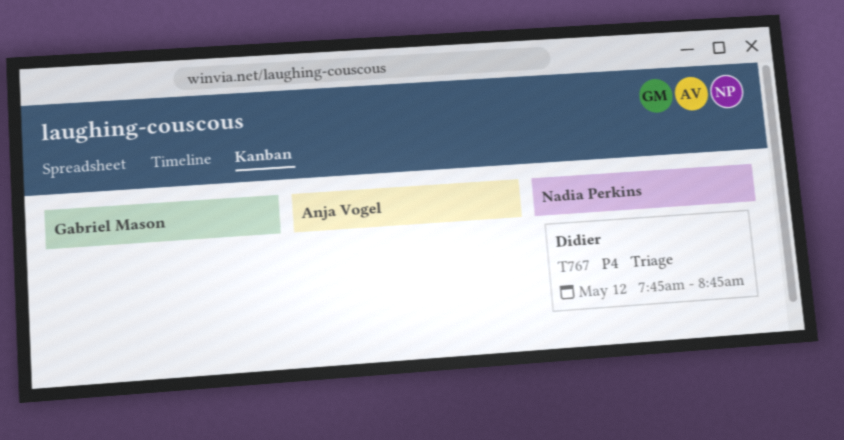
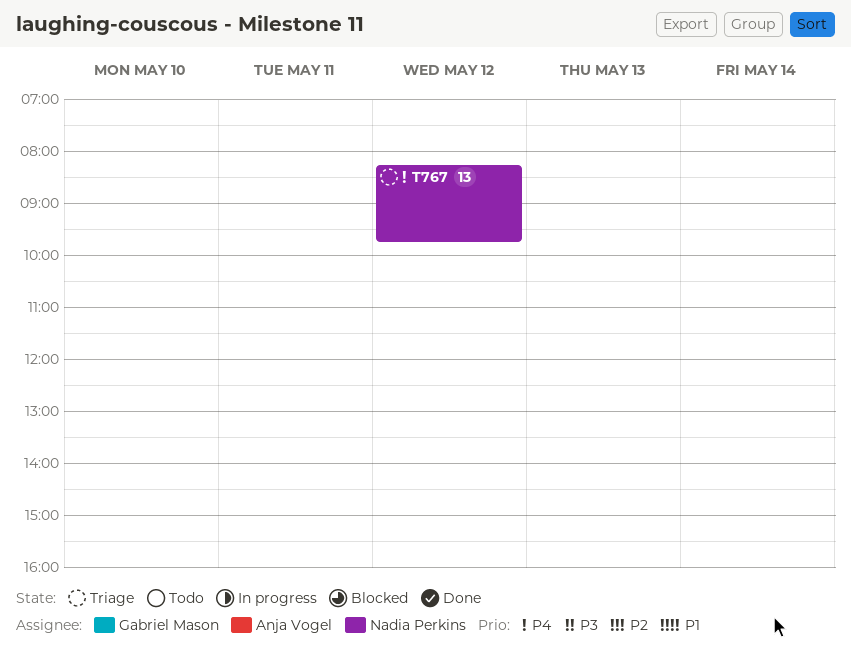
T767, begins: 07:45 -> 08:15
T767, ends: 08:45 -> 09:45

